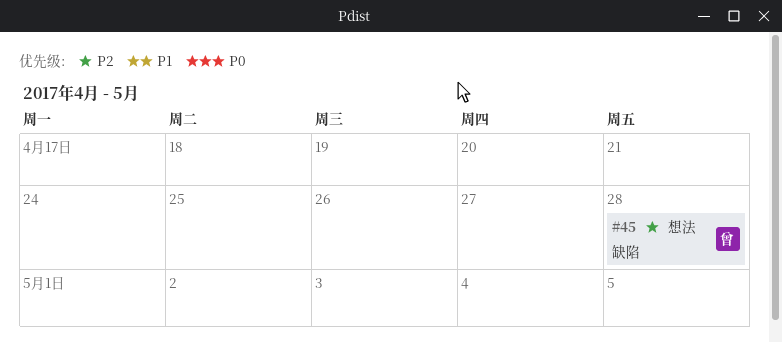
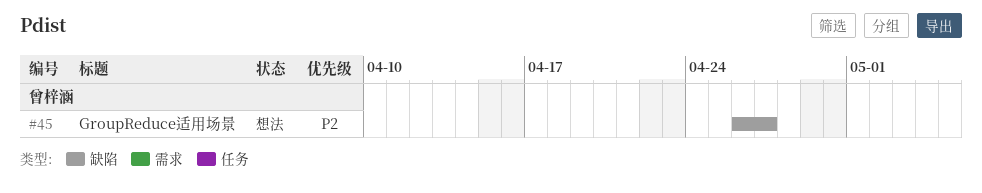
#45, due: Apr 28 -> Apr 27

